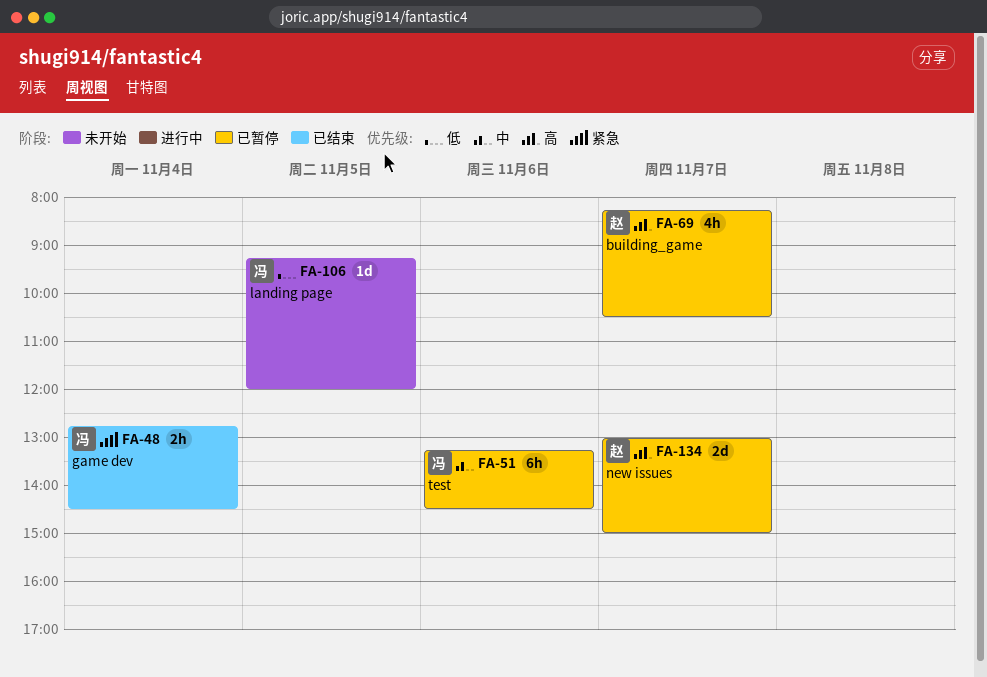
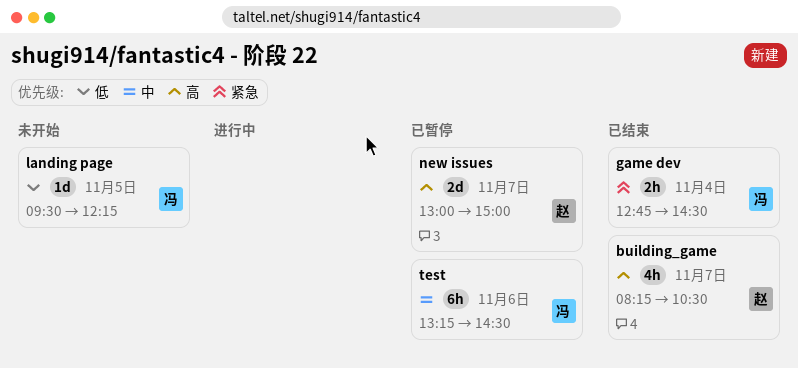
building_game, status: 已暂停 -> 已结束
landing page, begins: 09:15 -> 09:30
landing page, ends: 12:00 -> 12:15

